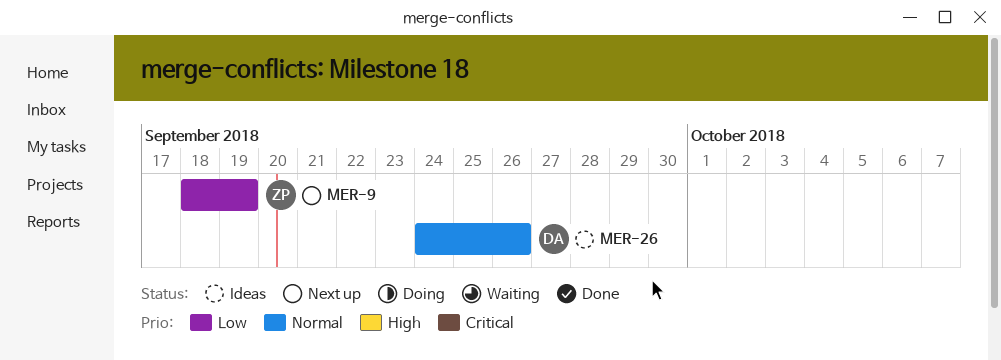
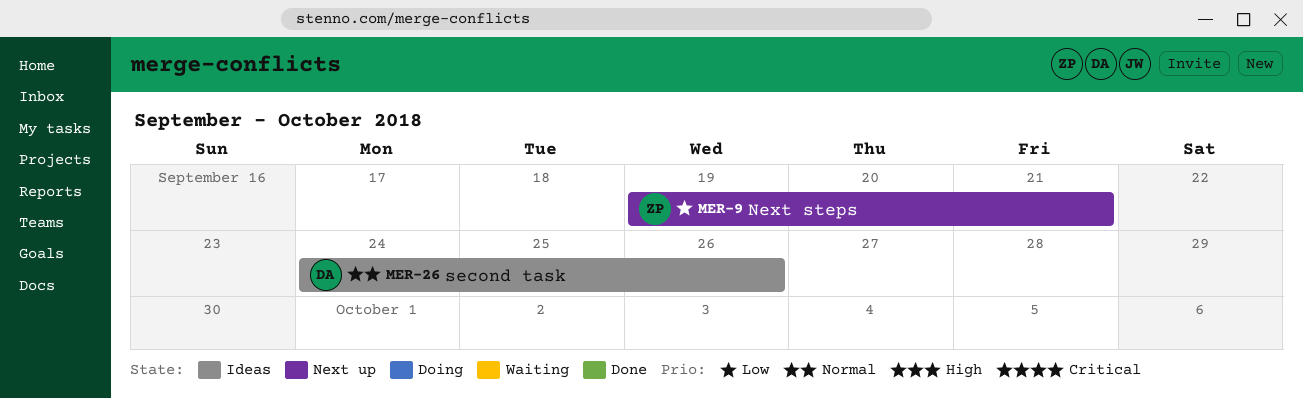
MER-9, start: Sep 18 -> Sep 19
MER-9, due: Sep 19 -> Sep 21

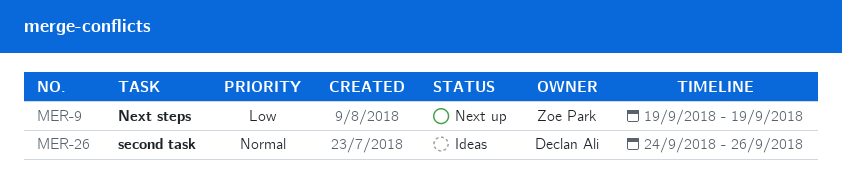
MER-9, due: Sep 21 -> Sep 19

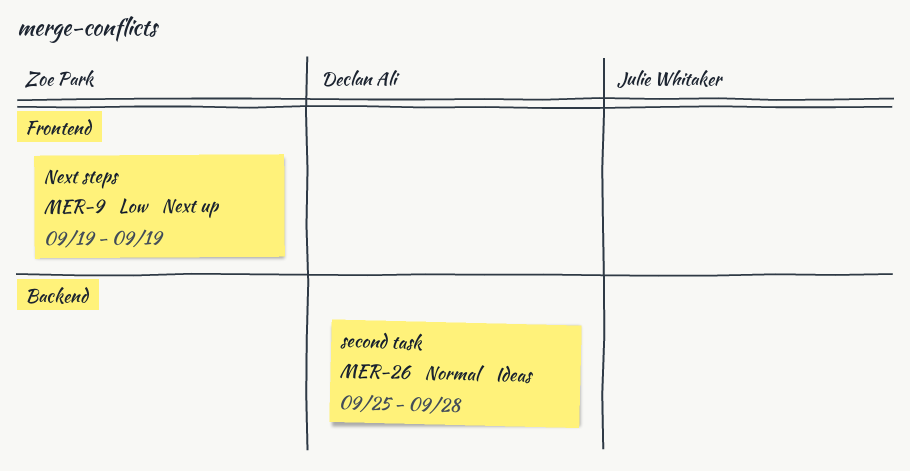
MER-26, start: Sep 24 -> Sep 25
MER-26, due: Sep 26 -> Sep 28

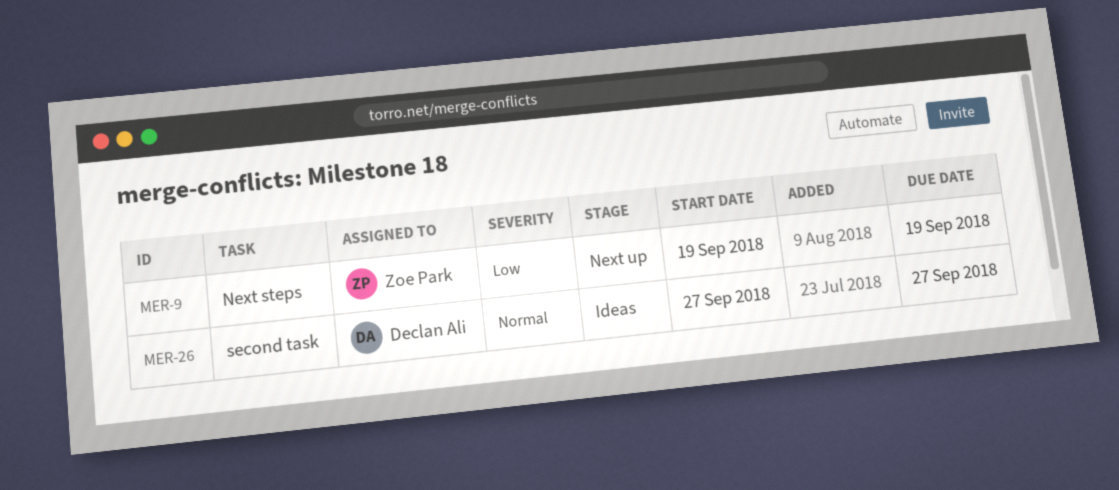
MER-26, start: Sep 25 -> Sep 27
MER-26, due: Sep 28 -> Sep 27

